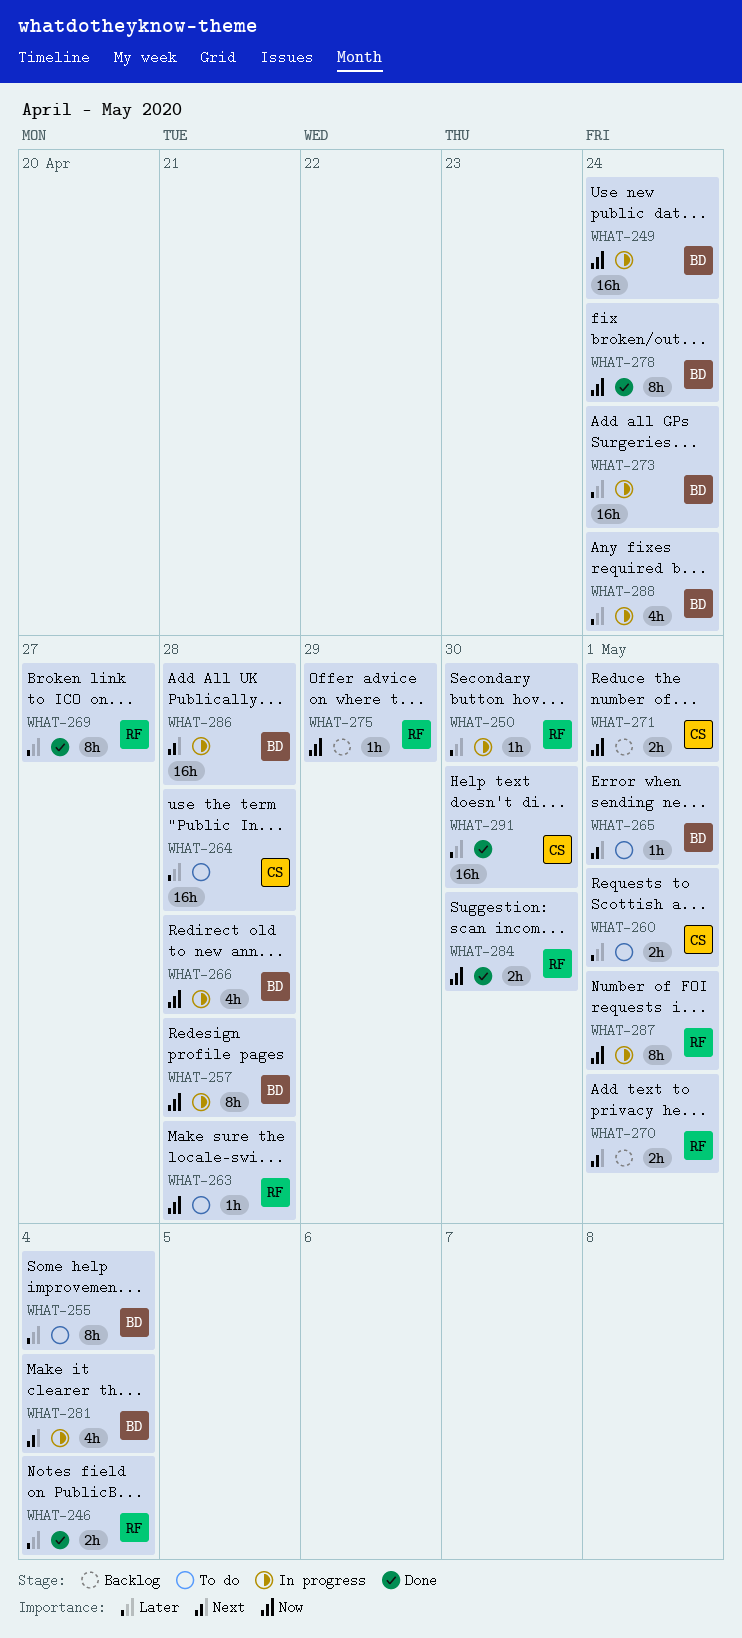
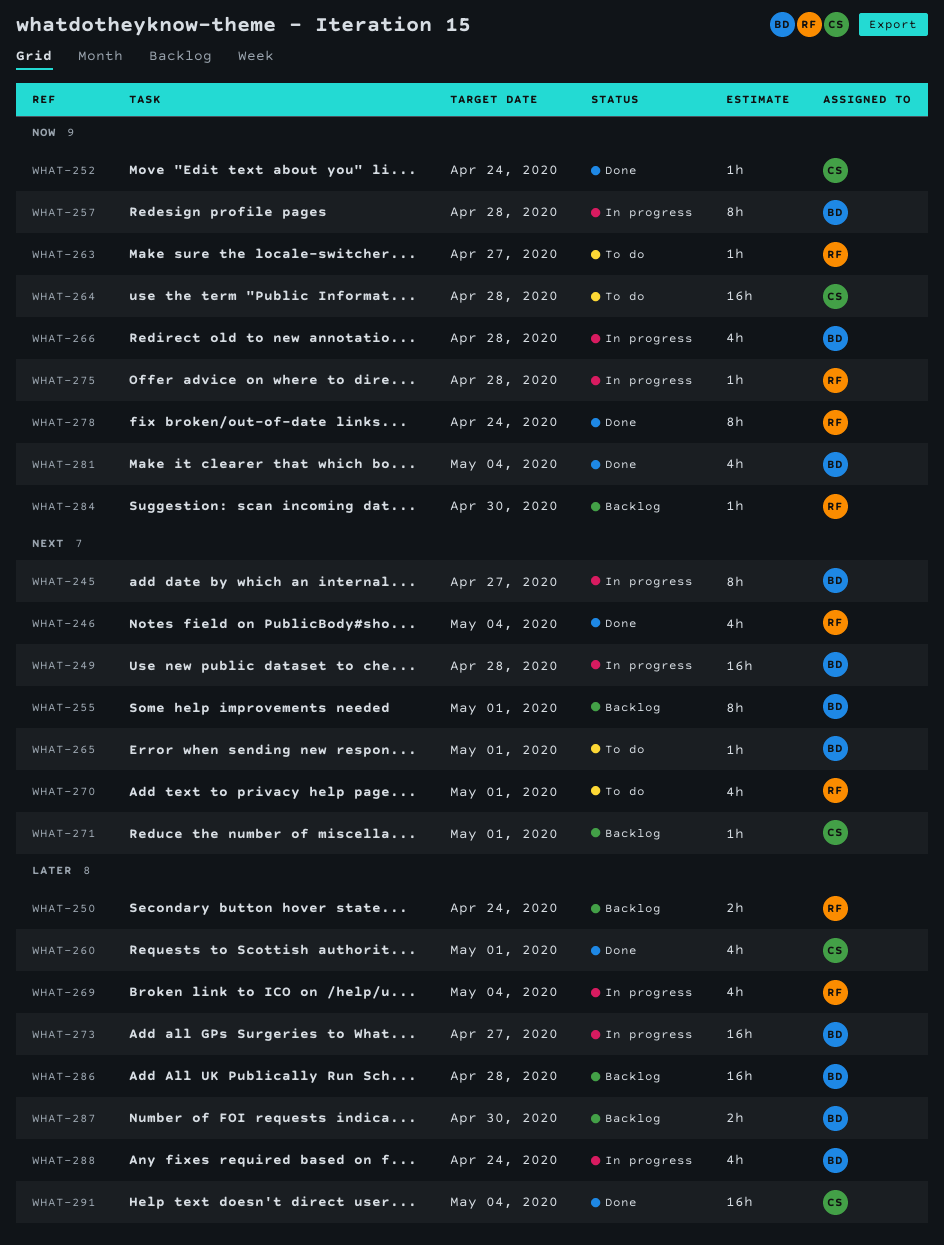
WHAT-245: none -> present
WHAT-246, priority: Later -> Next
WHAT-246, estimate: 2h -> 4h
WHAT-249, priority: Now -> Next
WHAT-249, due: Apr 24 -> Apr 28
WHAT-250, status: In progress -> Backlog
WHAT-250, estimate: 1h -> 2h
WHAT-250, due: Apr 30 -> Apr 24
WHAT-252: none -> present
WHAT-255, status: To do -> Backlog
WHAT-255, priority: Later -> Next
WHAT-255, due: May 4 -> May 1
WHAT-260, status: To do -> Done
WHAT-260, estimate: 2h -> 4h
WHAT-263, due: Apr 28 -> Apr 27
WHAT-264, priority: Later -> Now
WHAT-269, status: Done -> In progress
WHAT-269, estimate: 8h -> 4h
WHAT-269, due: Apr 27 -> May 4
WHAT-270, status: Backlog -> To do
WHAT-270, estimate: 2h -> 4h
WHAT-271, priority: Now -> Next
WHAT-271, estimate: 2h -> 1h
WHAT-273, due: Apr 24 -> Apr 27
WHAT-275, status: Backlog -> In progress
WHAT-275, due: Apr 29 -> Apr 28
WHAT-278, owner: BD -> RF
WHAT-281, status: In progress -> Done
WHAT-281, priority: Next -> Now
WHAT-284, status: Done -> Backlog
WHAT-284, estimate: 2h -> 1h
WHAT-286, status: In progress -> Backlog
WHAT-286, priority: Next -> Later
WHAT-287, status: In progress -> Backlog
WHAT-287, owner: RF -> BD
WHAT-287, priority: Now -> Later
WHAT-287, estimate: 8h -> 2h
WHAT-287, due: May 1 -> Apr 30
WHAT-291, due: Apr 30 -> May 4

